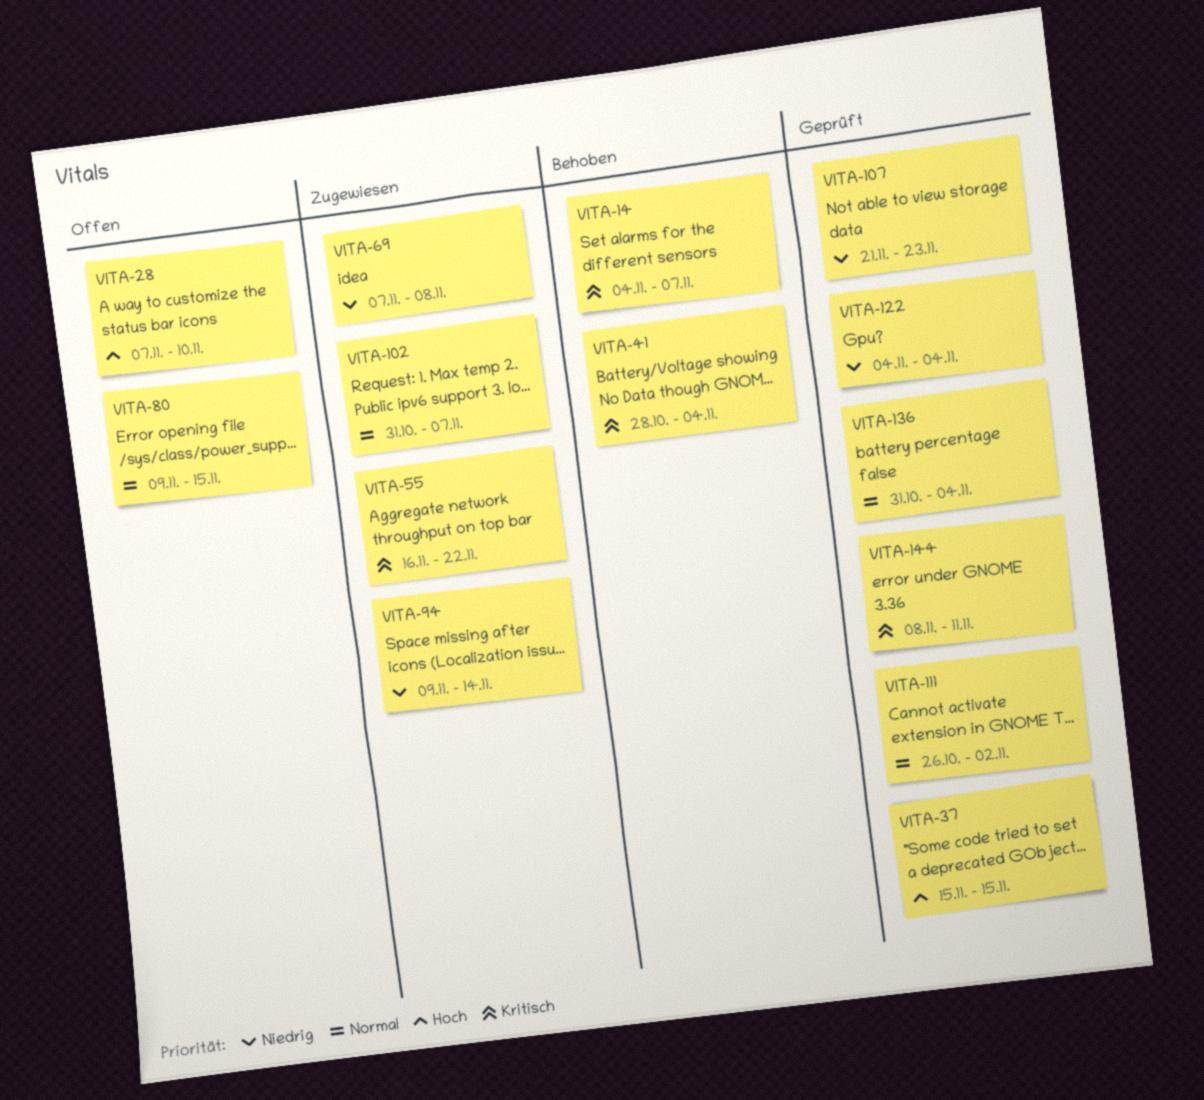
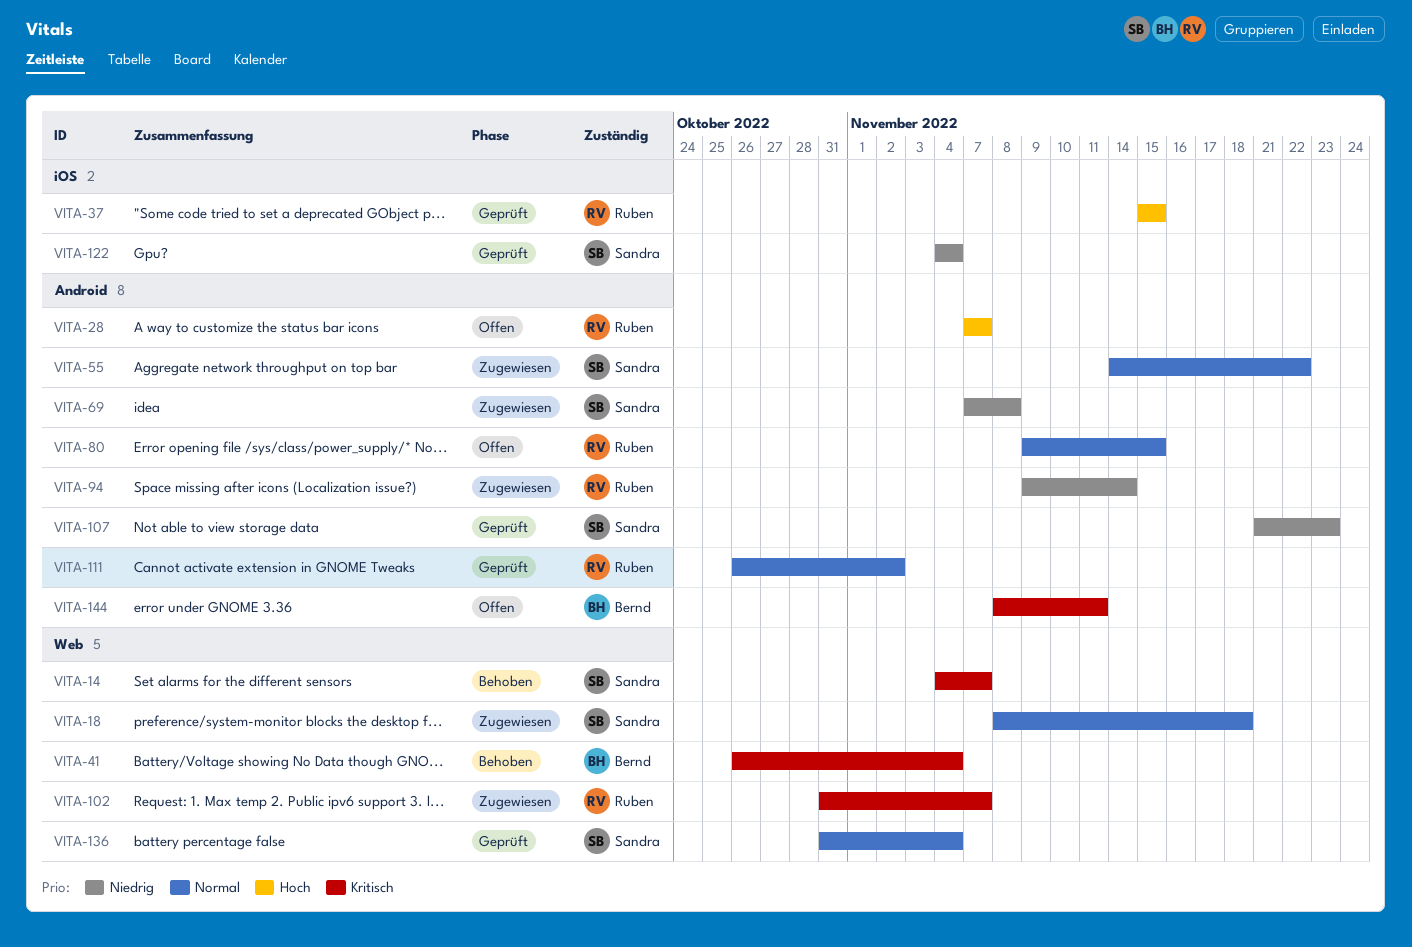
VITA-18: none -> present
VITA-28, due: Nov 10 -> Nov 7
VITA-41, start: Oct 28 -> Oct 26
VITA-55, priority: Kritisch -> Normal
VITA-55, start: Nov 16 -> Nov 14
VITA-102, priority: Normal -> Kritisch
VITA-144, status: Geprüft -> Offen

